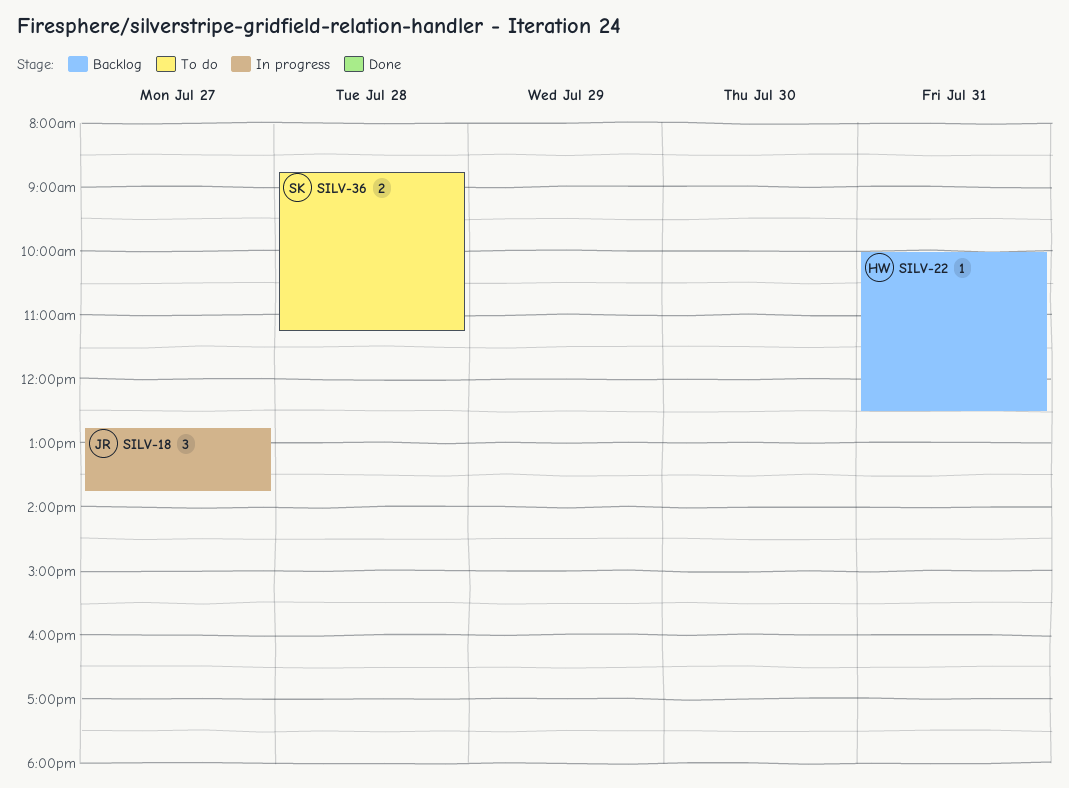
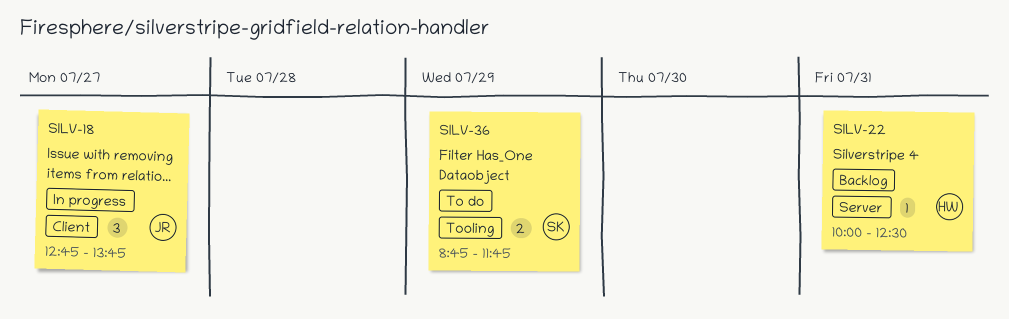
SILV-36, day: Jul 28 -> Jul 29
SILV-36, ends: 11:15 -> 11:45

